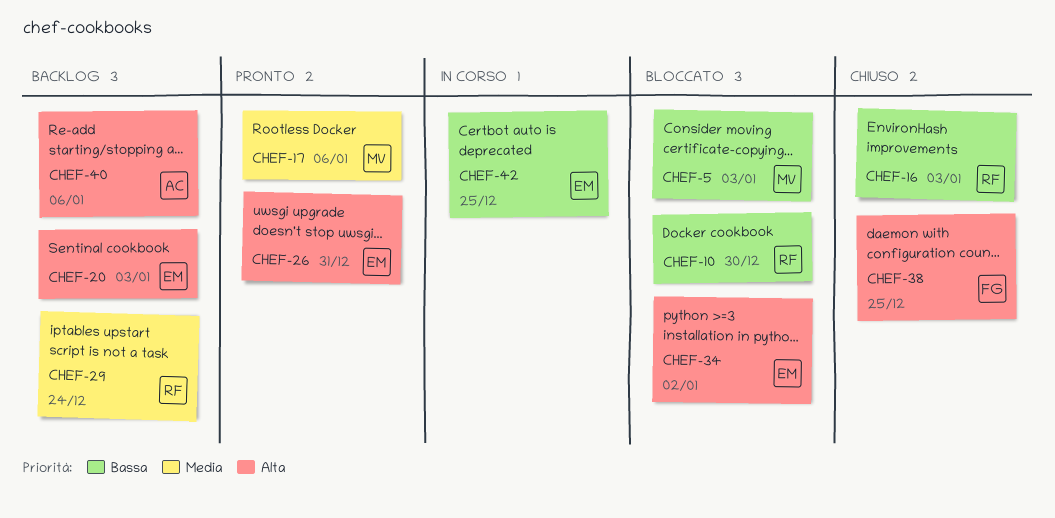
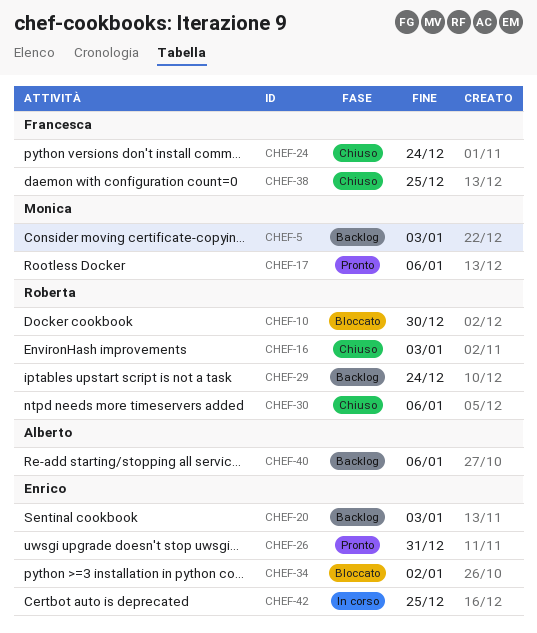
CHEF-5, status: Bloccato -> Backlog
CHEF-24: none -> present
CHEF-30: none -> present

